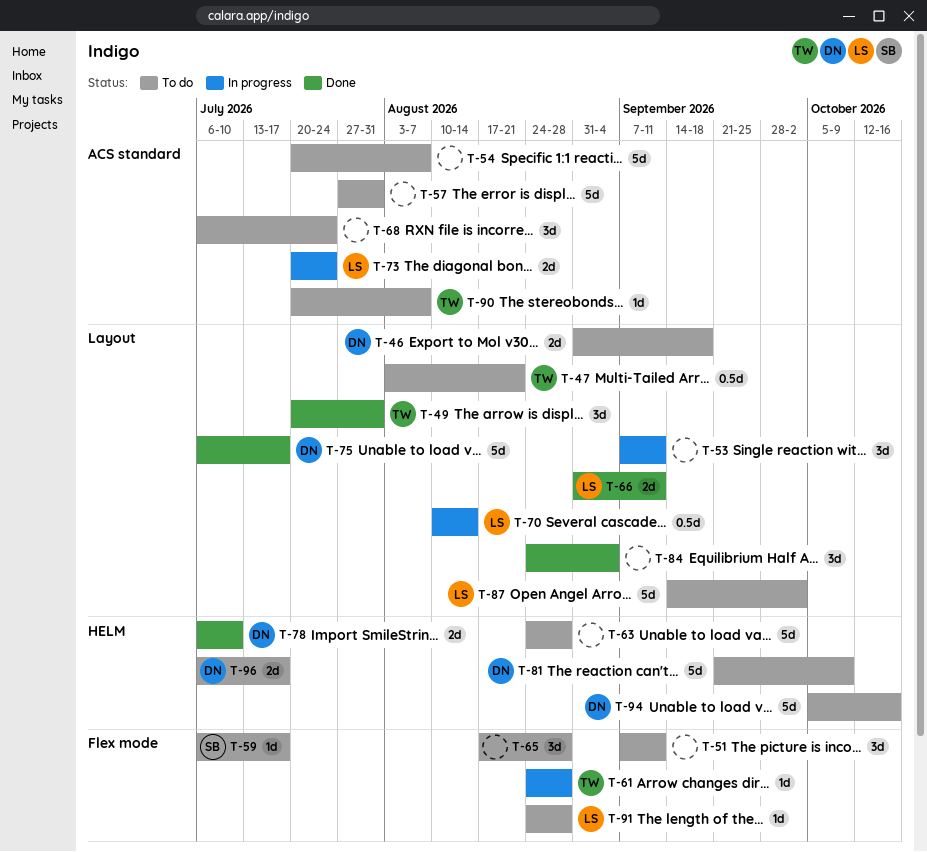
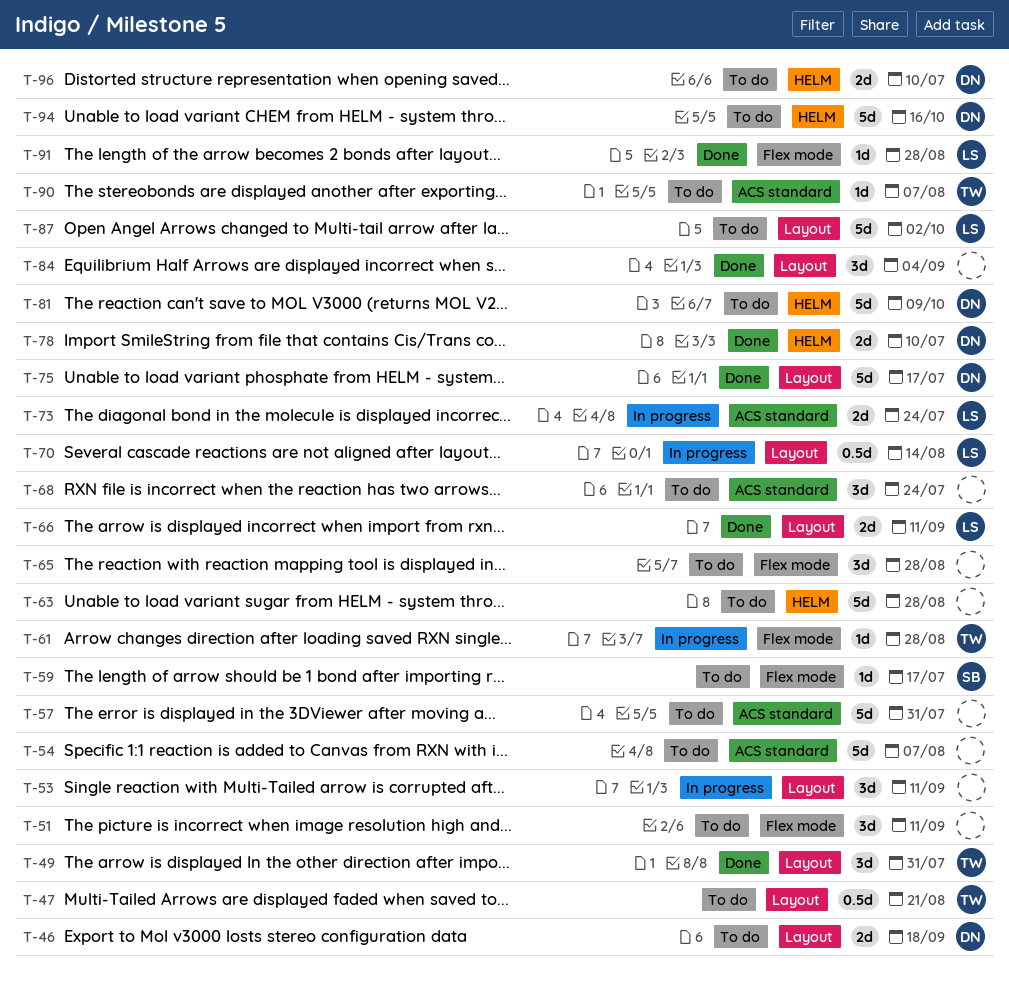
T-91, status: To do -> Done
T-96, due: Jul 17 -> Jul 10

